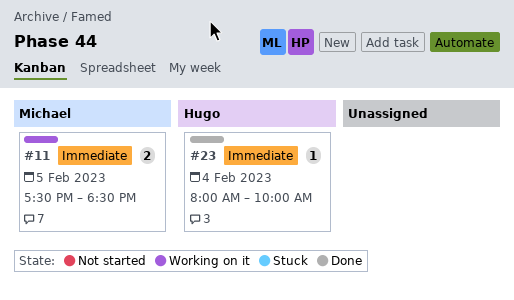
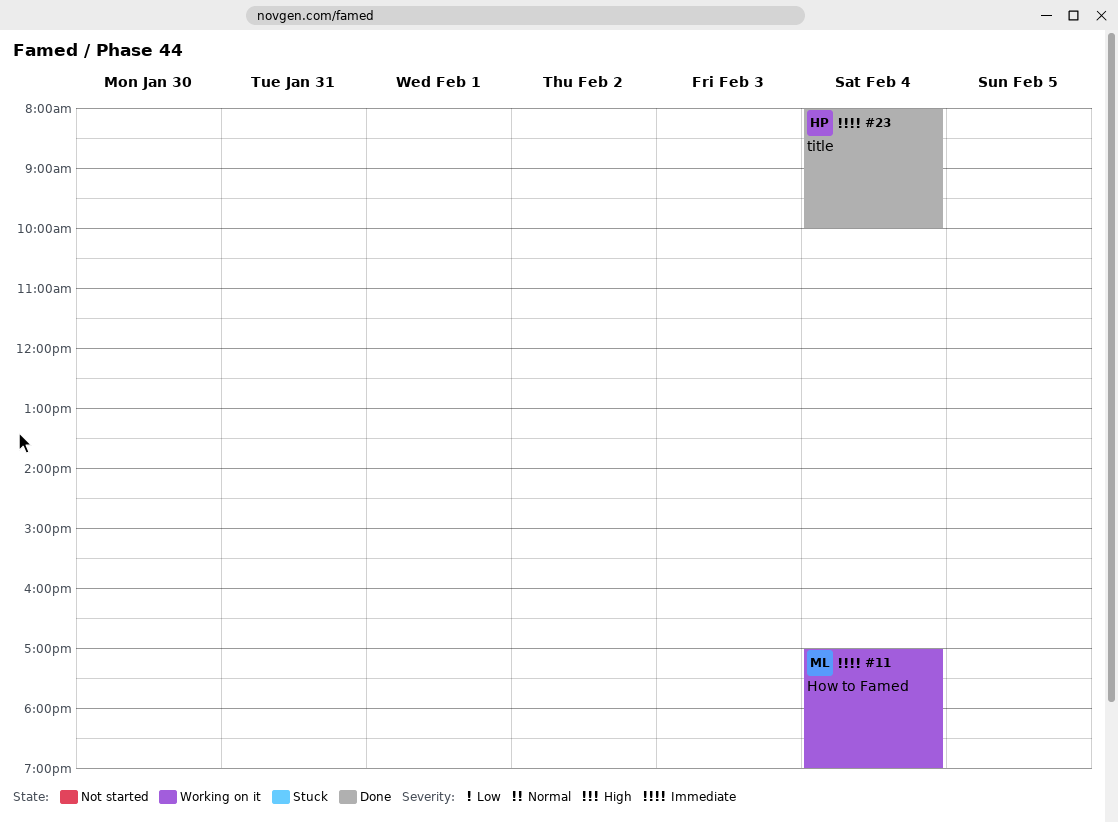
#11, day: Feb 5 -> Feb 4
#11, begins: 17:30 -> 17:00
#11, ends: 18:30 -> 19:00

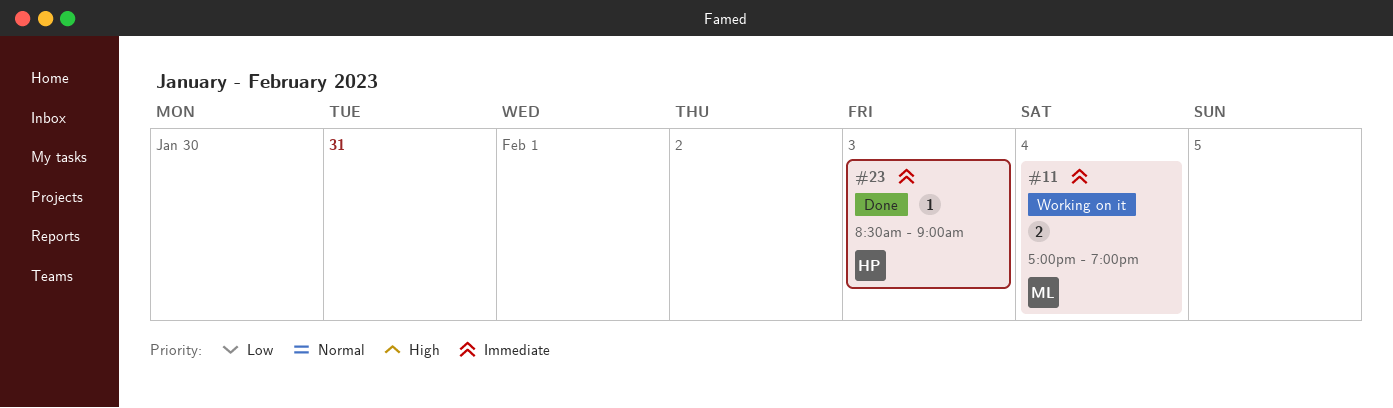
#23, day: Feb 4 -> Feb 3
#23, begins: 08:00 -> 08:30
#23, ends: 10:00 -> 09:00

